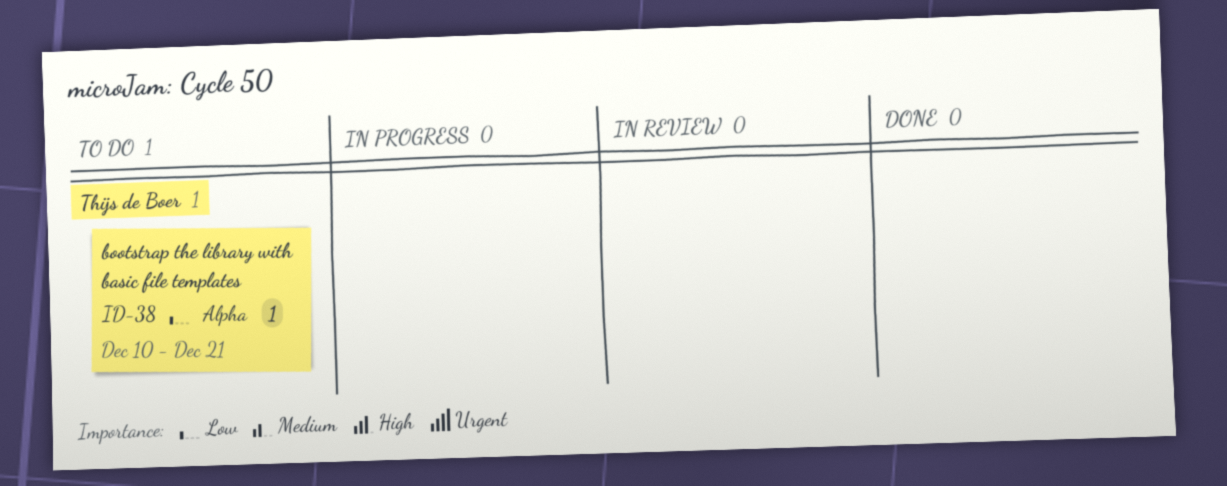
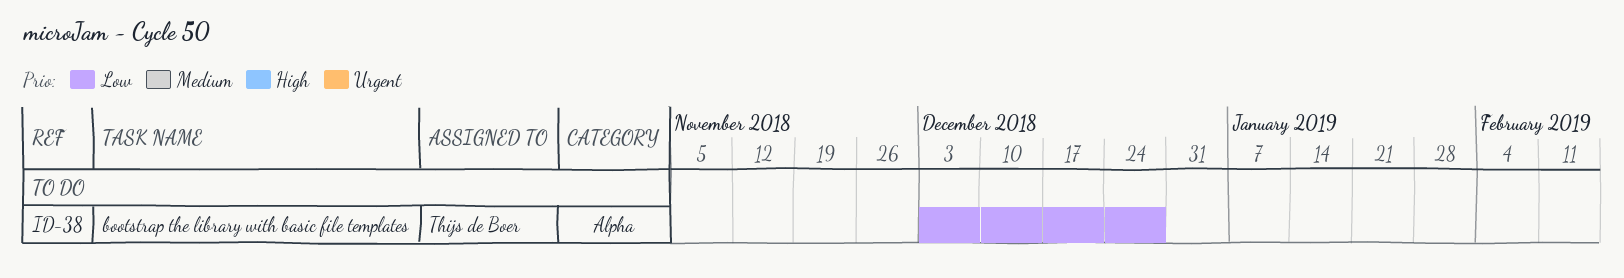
ID-38, start: Dec 10 -> Dec 3
ID-38, due: Dec 21 -> Dec 28

